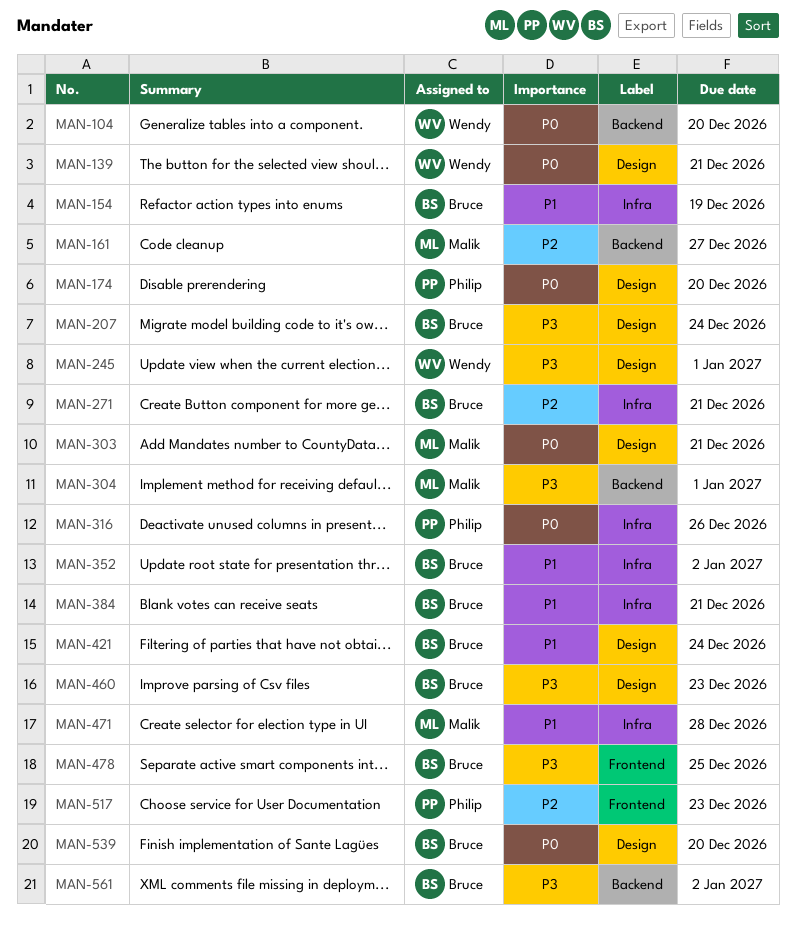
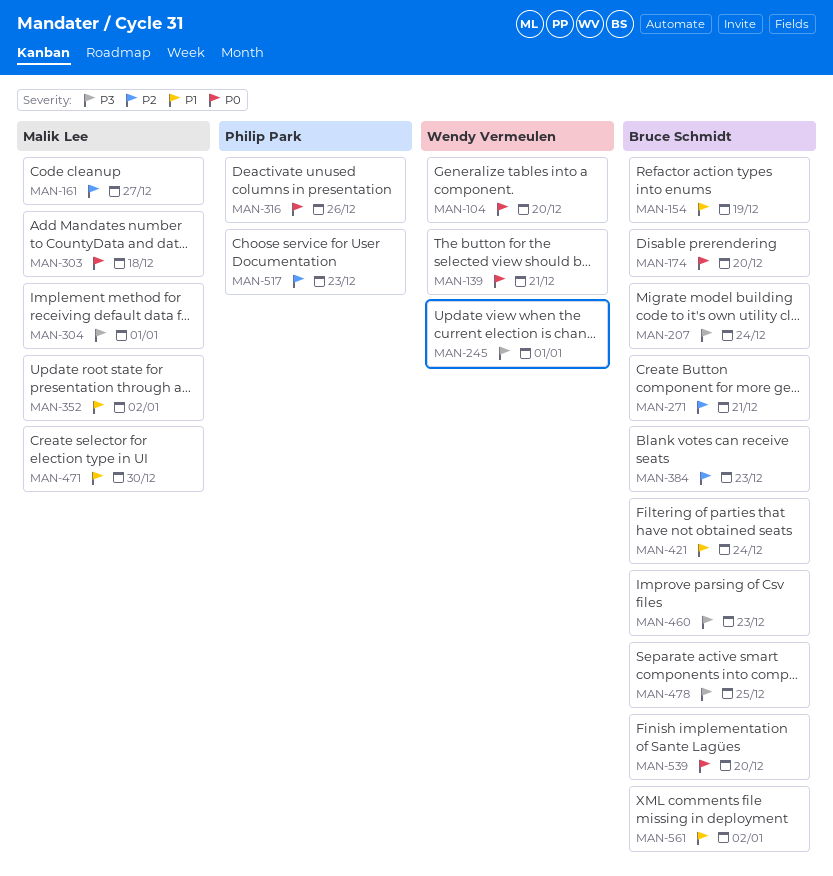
MAN-174, owner: Philip Park -> Bruce Schmidt
MAN-303, due: Dec 21 -> Dec 18
MAN-352, owner: Bruce Schmidt -> Malik Lee
MAN-384, priority: P1 -> P2
MAN-384, due: Dec 21 -> Dec 23
MAN-471, due: Dec 28 -> Dec 30
MAN-561, priority: P3 -> P1

